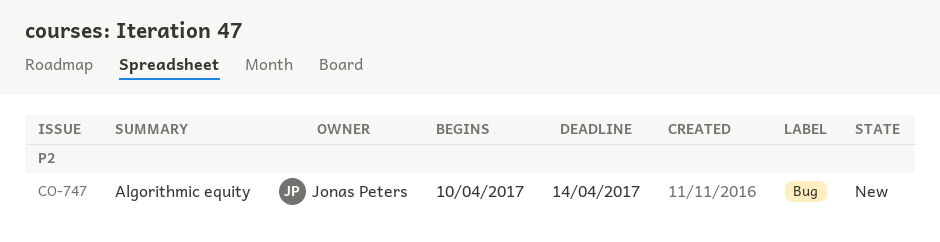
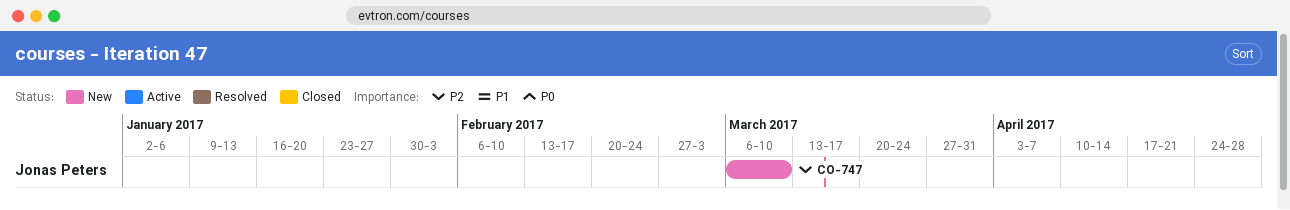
CO-747, start: Apr 10 -> Mar 6
CO-747, due: Apr 14 -> Mar 10

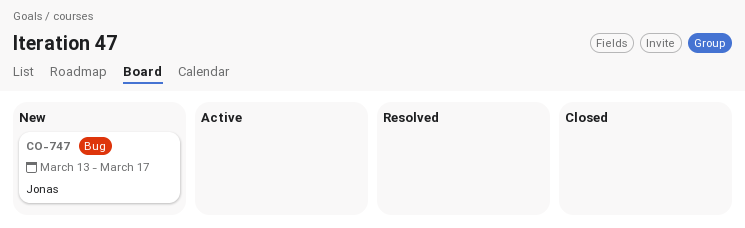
CO-747, start: Mar 6 -> Mar 13
CO-747, due: Mar 10 -> Mar 17

